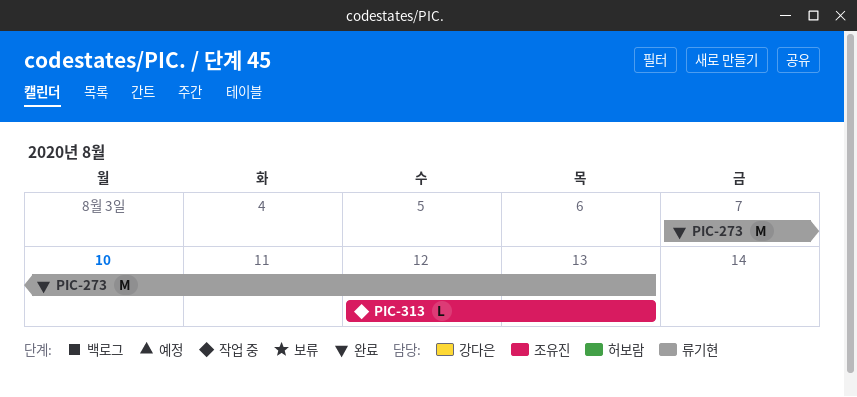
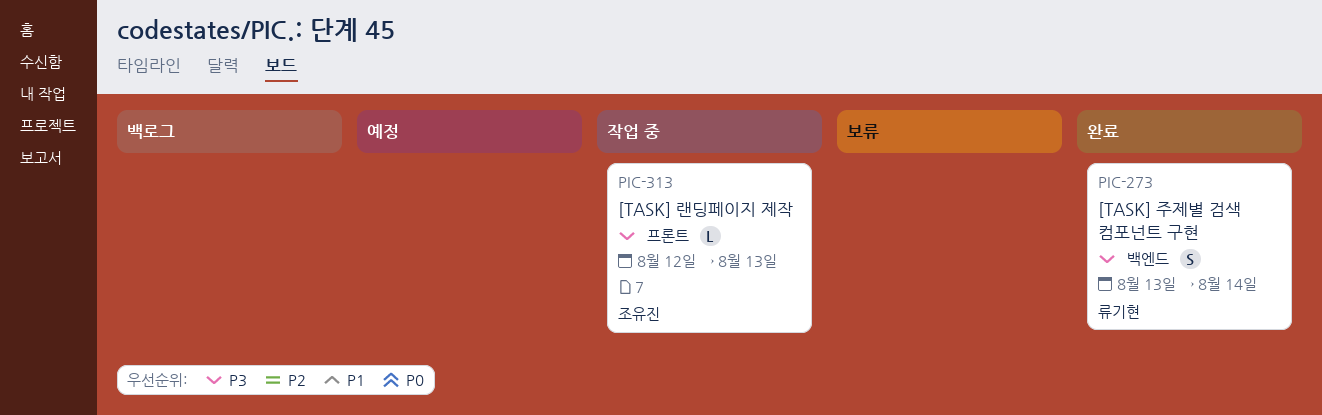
PIC-273, estimate: M -> S
PIC-273, start: Aug 7 -> Aug 13
PIC-273, due: Aug 13 -> Aug 14

